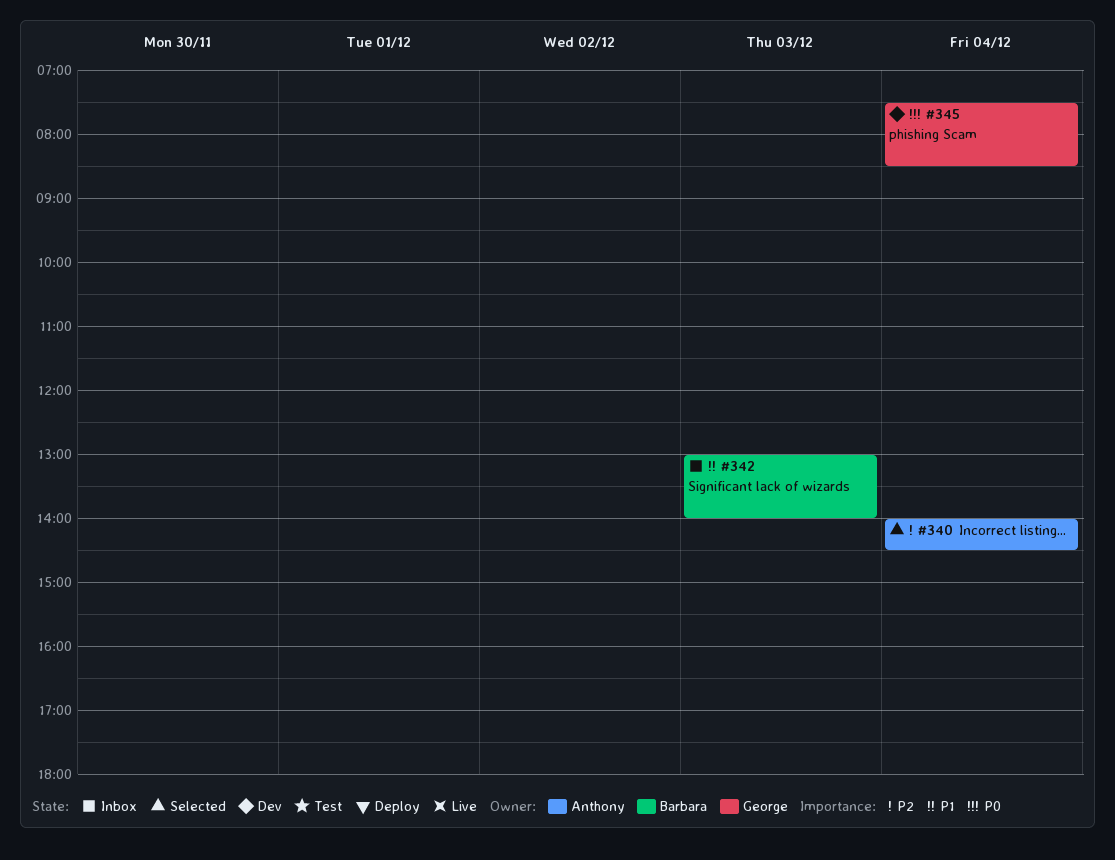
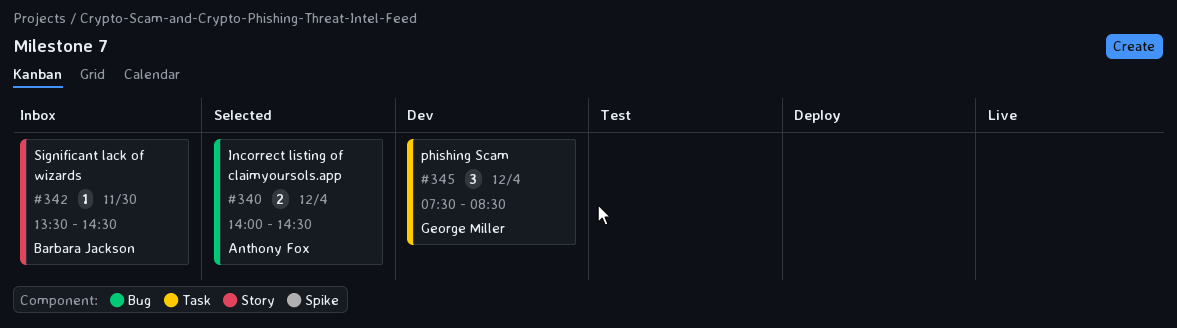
#342, day: Dec 3 -> Nov 30
#342, begins: 13:00 -> 13:30
#342, ends: 14:00 -> 14:30

